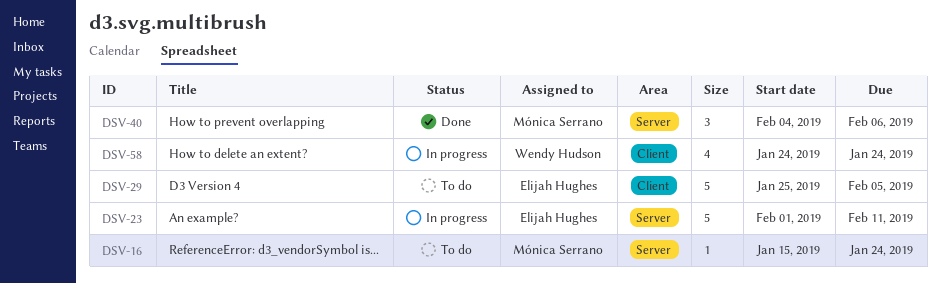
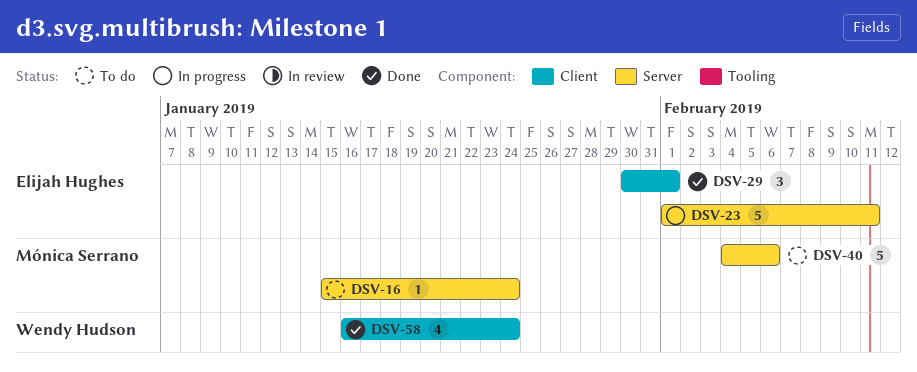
DSV-29, status: To do -> Done
DSV-29, estimate: 5 -> 3
DSV-29, start: Jan 25 -> Jan 30
DSV-29, due: Feb 5 -> Feb 1
DSV-40, status: Done -> To do
DSV-40, estimate: 3 -> 5
DSV-58, status: In progress -> Done
DSV-58, start: Jan 24 -> Jan 16

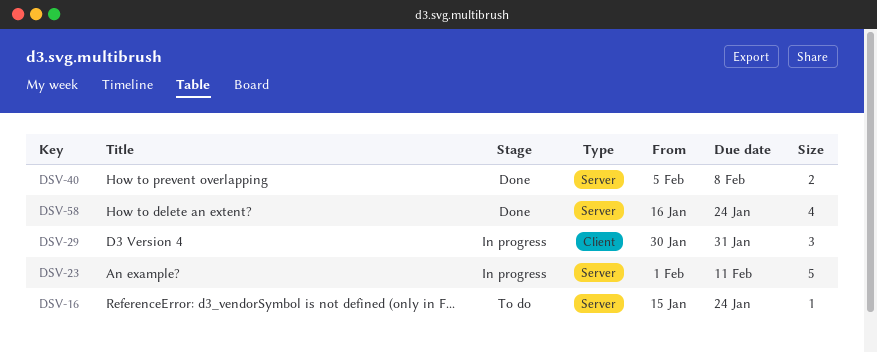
DSV-29, status: Done -> In progress
DSV-29, due: Feb 1 -> Jan 31
DSV-40, status: To do -> Done
DSV-40, estimate: 5 -> 2
DSV-40, start: Feb 4 -> Feb 5
DSV-40, due: Feb 6 -> Feb 8
DSV-58, label: Client -> Server

